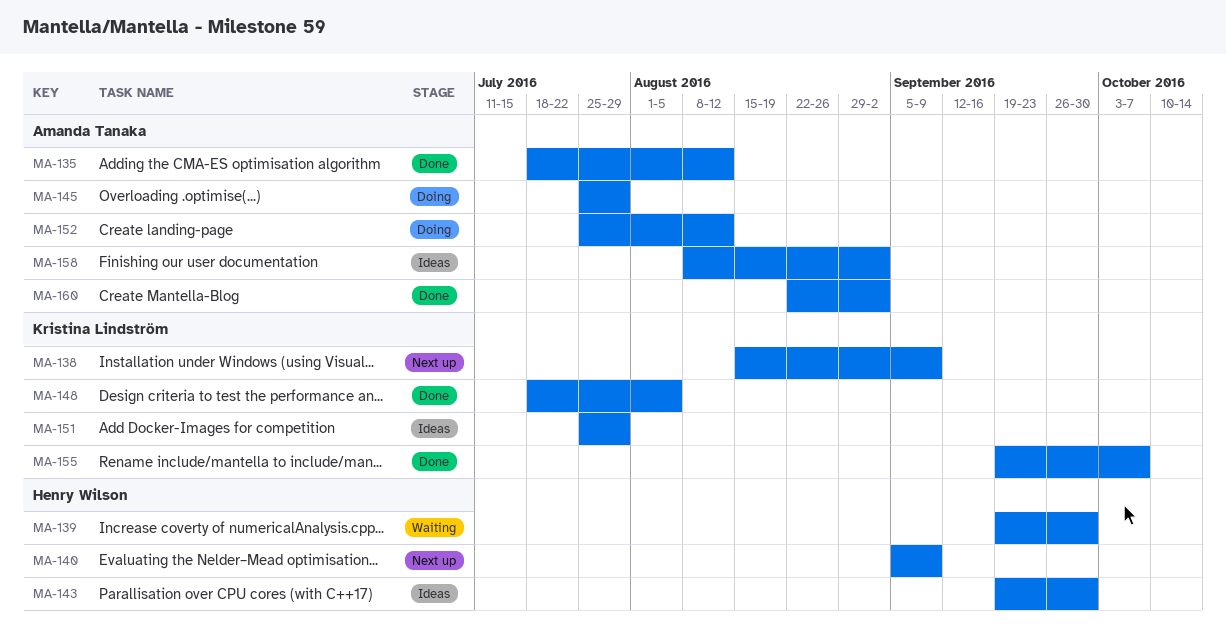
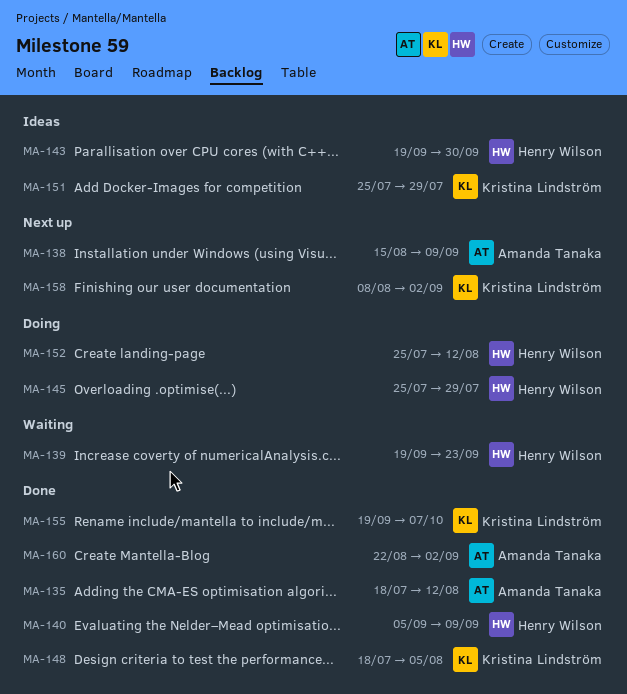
MA-138, owner: Kristina Lindström -> Amanda Tanaka
MA-139, due: Sep 30 -> Sep 23
MA-140, status: Next up -> Done
MA-145, owner: Amanda Tanaka -> Henry Wilson
MA-152, owner: Amanda Tanaka -> Henry Wilson
MA-158, status: Ideas -> Next up
MA-158, owner: Amanda Tanaka -> Kristina Lindström

